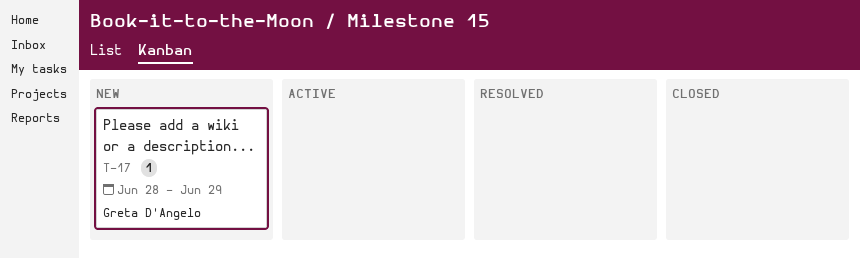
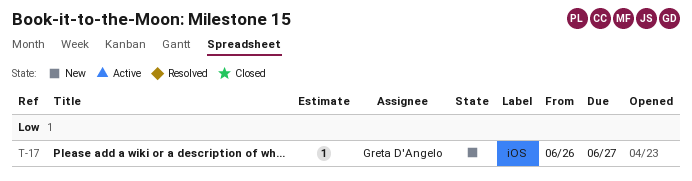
T-17, start: Jun 28 -> Jun 26
T-17, due: Jun 29 -> Jun 27

